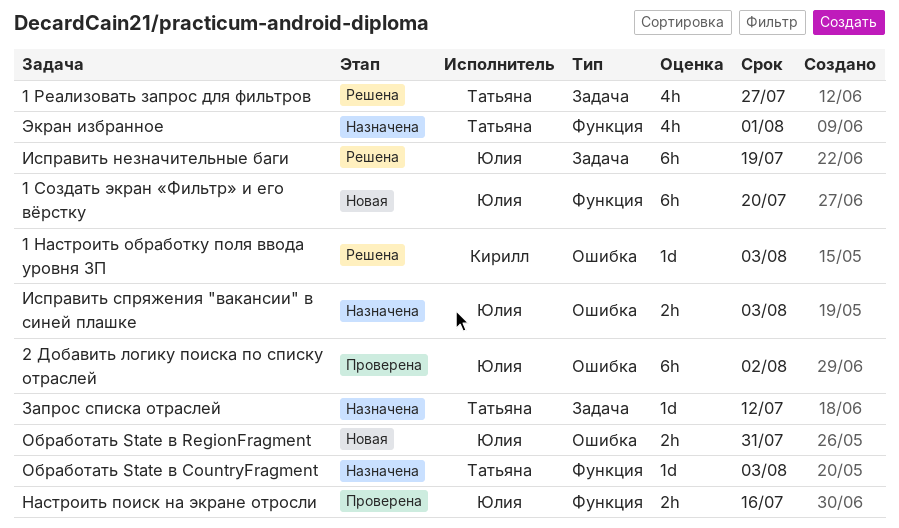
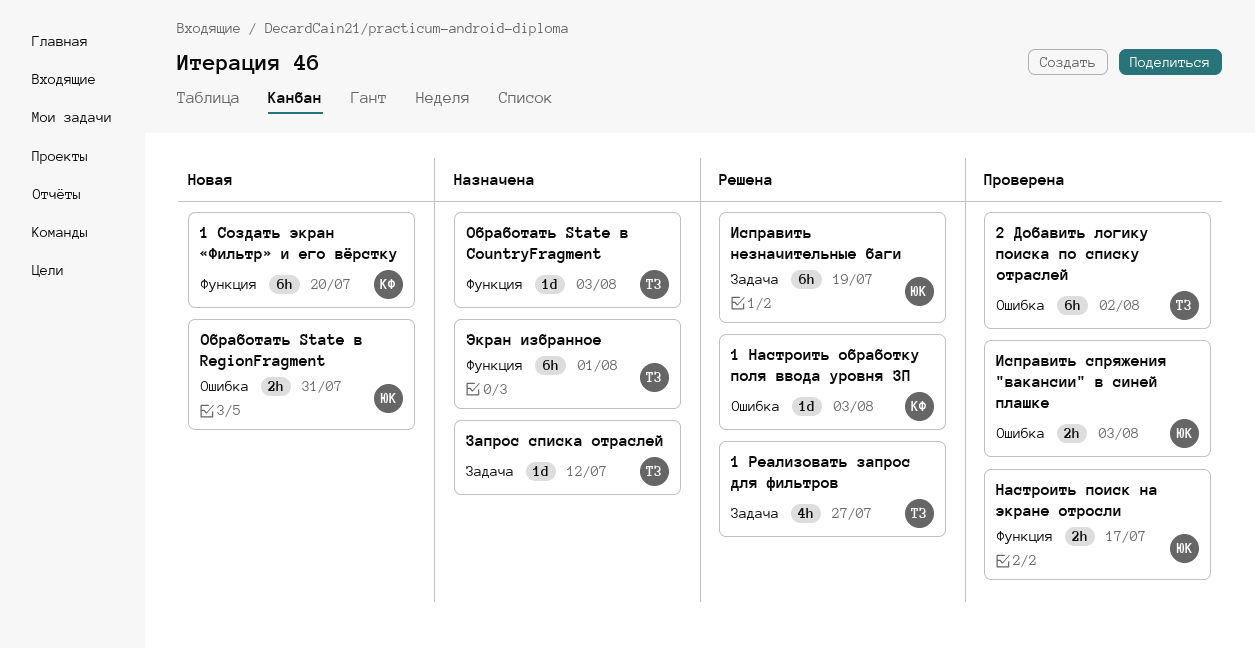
1 Создать экран «Фильтр» и его вёрстку, owner: Юлия -> Кирилл
2 Добавить логику поиска по списку отраслей, owner: Юлия -> Татьяна
Исправить спряжения "вакансии" в синей плашке, status: Назначена -> Проверена
Настроить поиск на экране отросли, due: Jul 16 -> Jul 17
Экран избранное, estimate: 4h -> 6h

